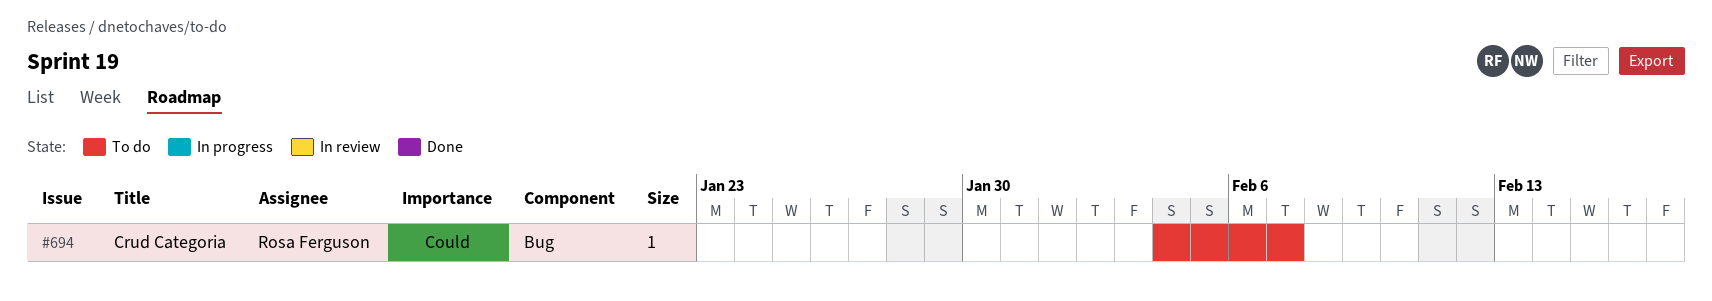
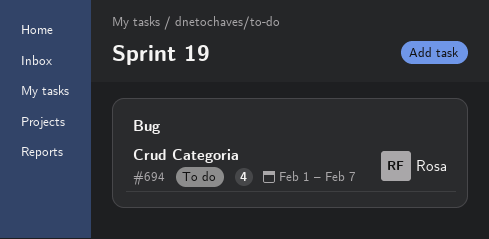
#694, estimate: 1 -> 4
#694, start: Feb 4 -> Feb 1

